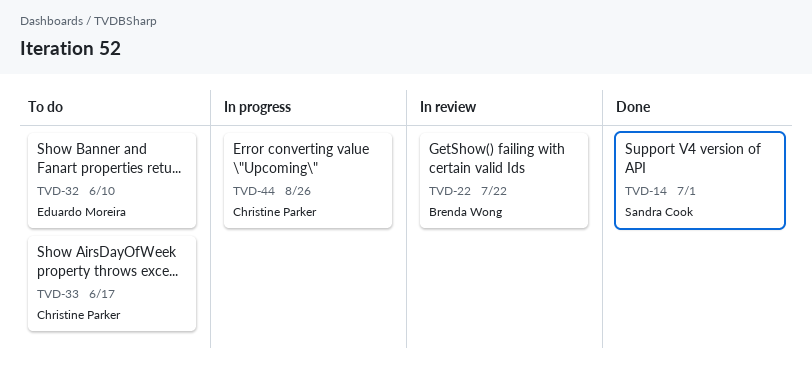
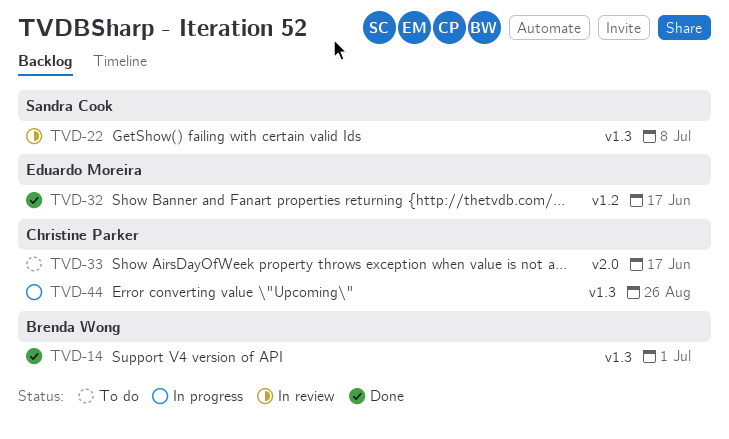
TVD-14, owner: Sandra Cook -> Brenda Wong
TVD-22, owner: Brenda Wong -> Sandra Cook
TVD-22, due: Jul 22 -> Jul 8
TVD-32, status: To do -> Done
TVD-32, due: Jun 10 -> Jun 17

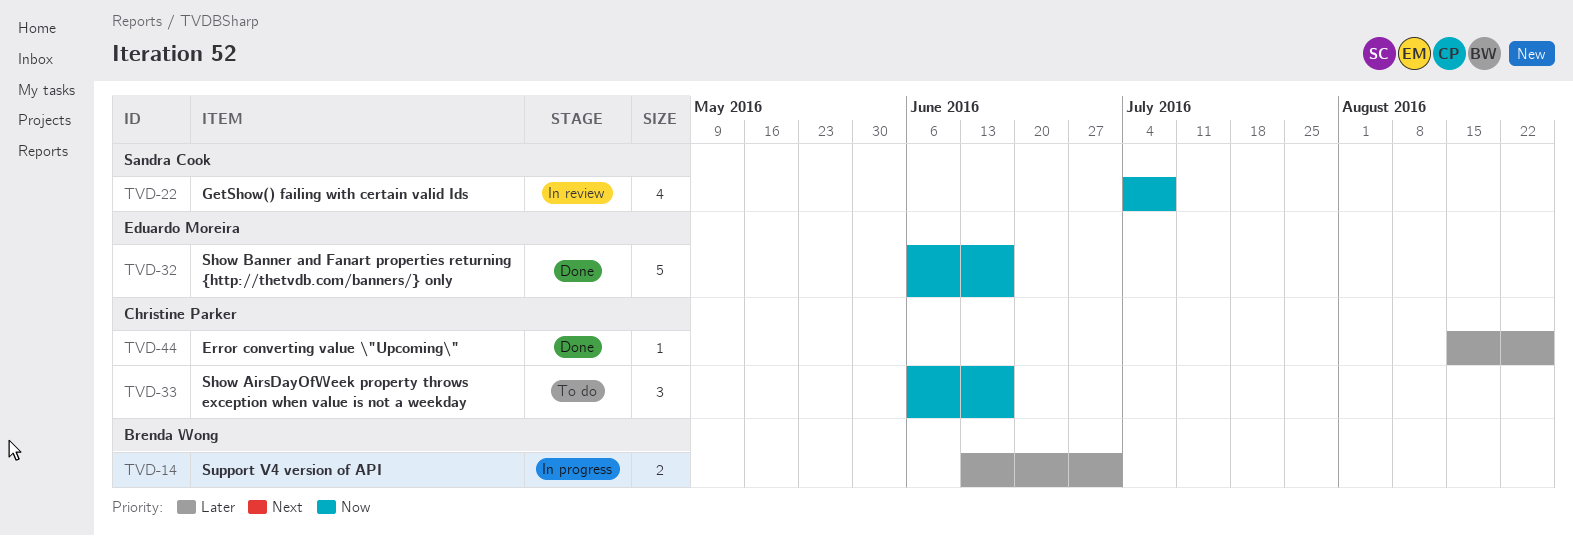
TVD-14, status: Done -> In progress
TVD-44, status: In progress -> Done

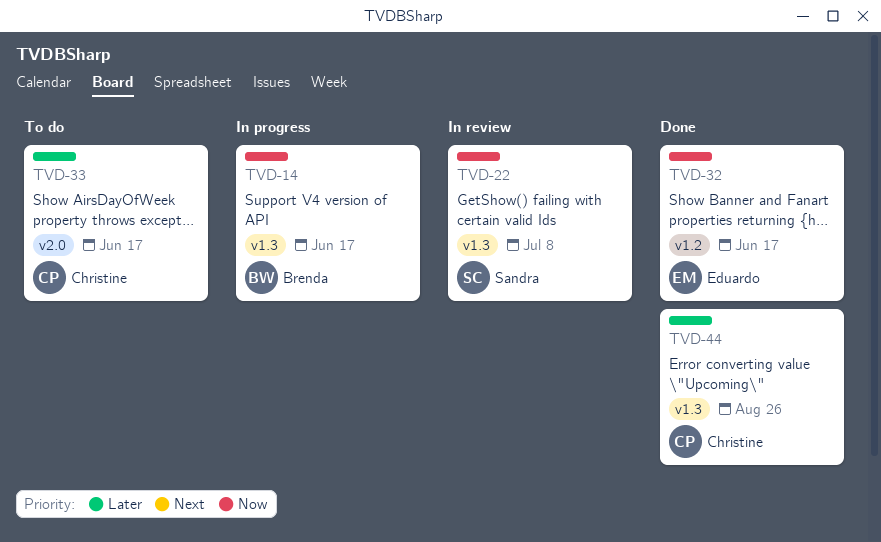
TVD-14, priority: Later -> Now
TVD-14, due: Jul 1 -> Jun 17
TVD-33, priority: Now -> Later

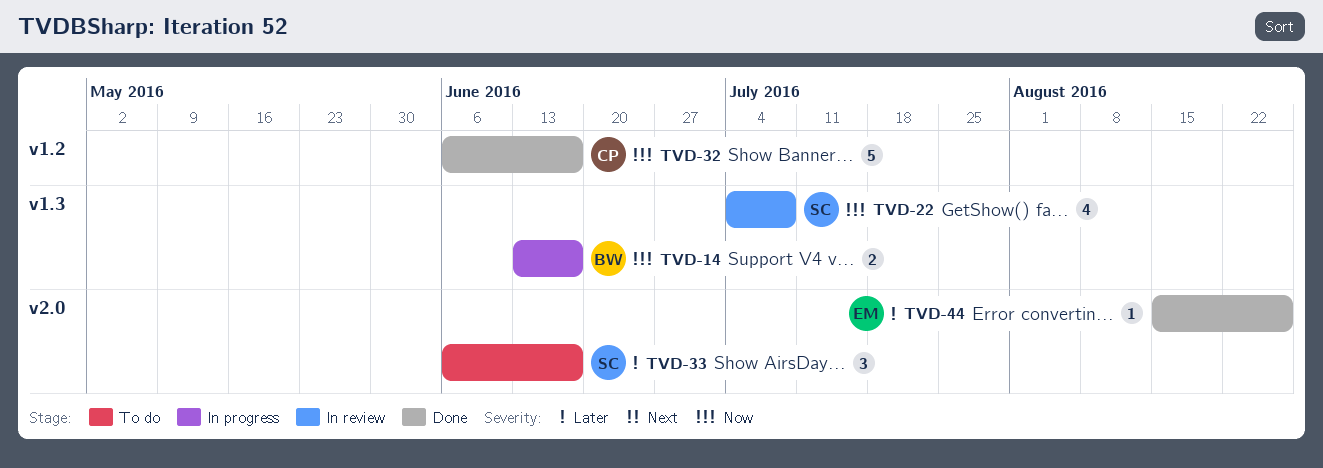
TVD-32, owner: Eduardo -> Christine
TVD-33, owner: Christine -> Sandra
TVD-44, owner: Christine -> Eduardo
TVD-44, label: v1.3 -> v2.0

